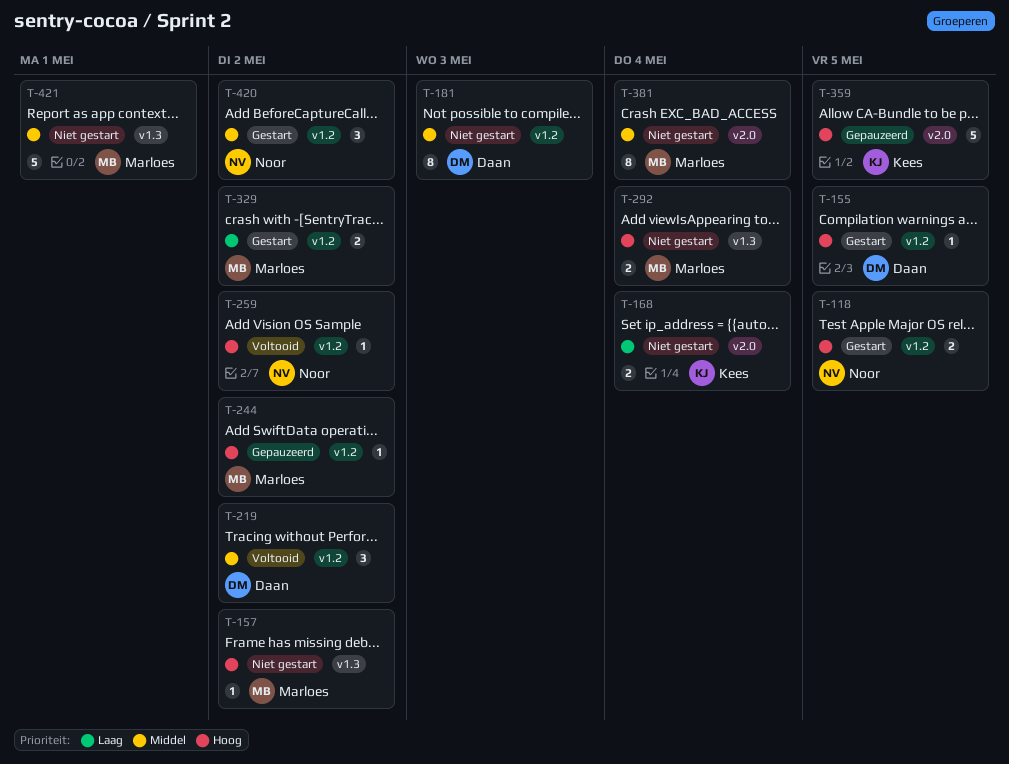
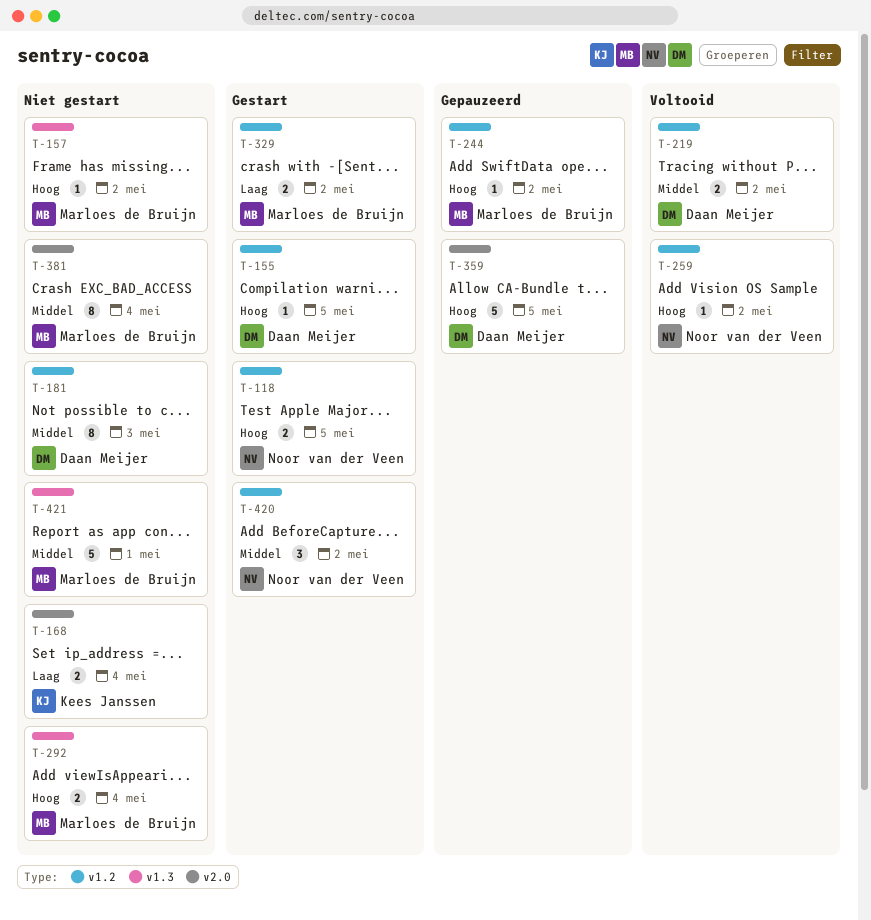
T-219, estimate: 3 -> 2
T-359, owner: Kees Janssen -> Daan Meijer

